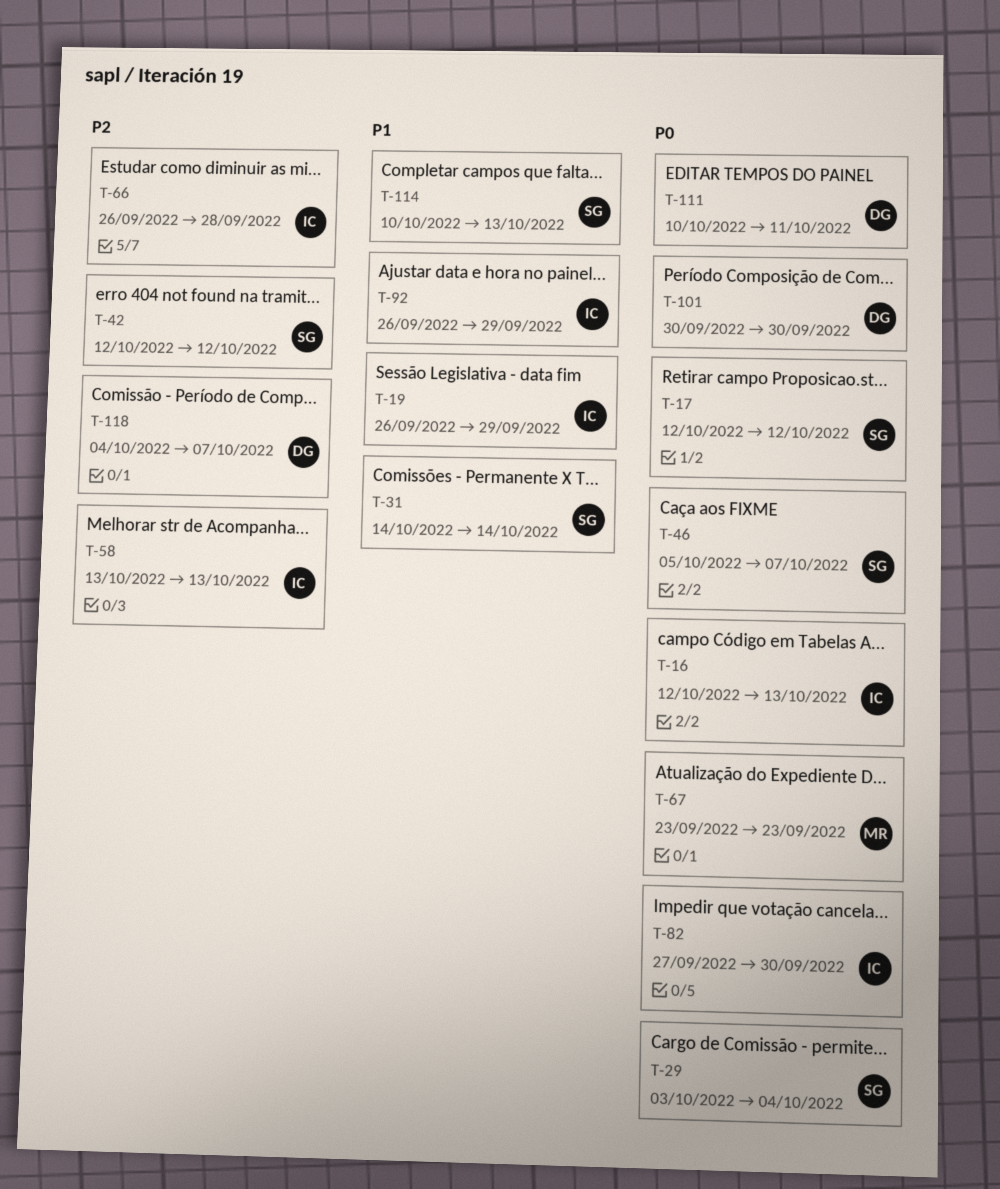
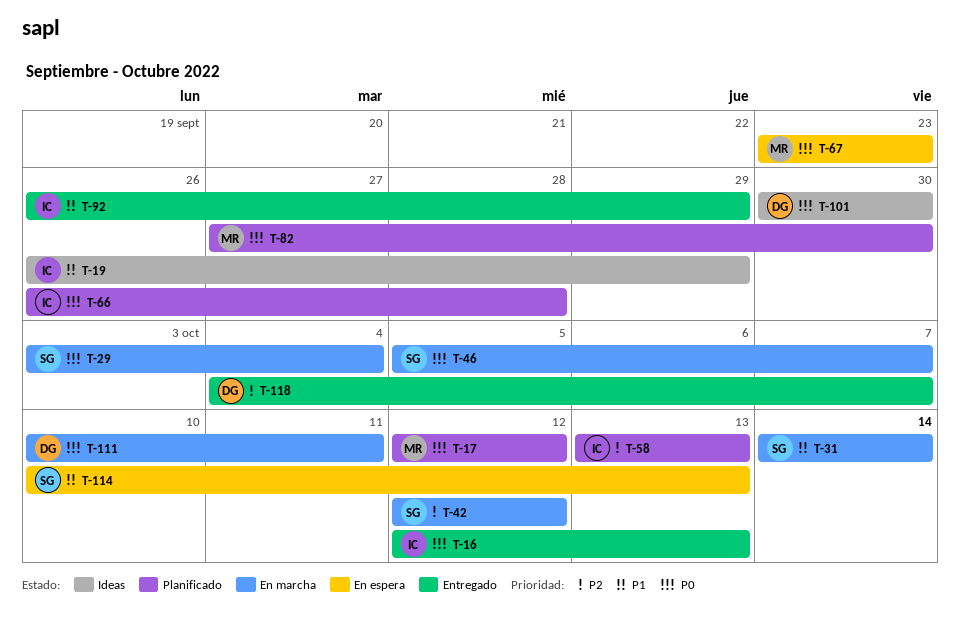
T-17, owner: SG -> MR
T-66, priority: P2 -> P0
T-82, owner: IC -> MR

